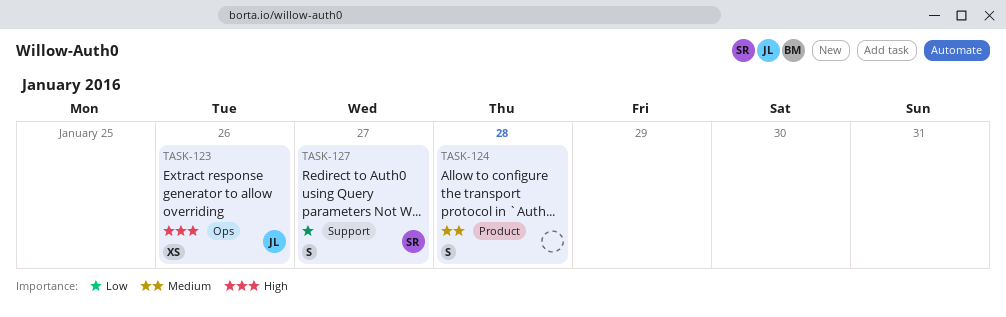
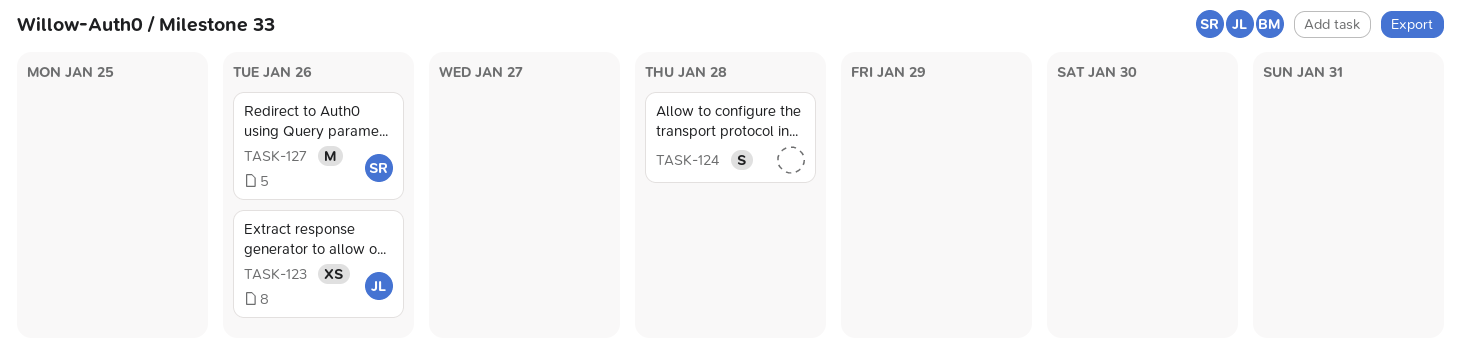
TASK-127, estimate: S -> M
TASK-127, due: Jan 27 -> Jan 26

